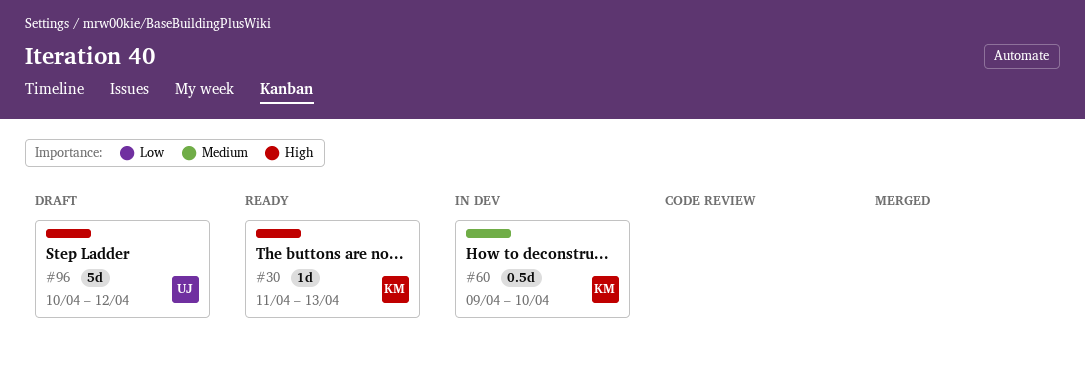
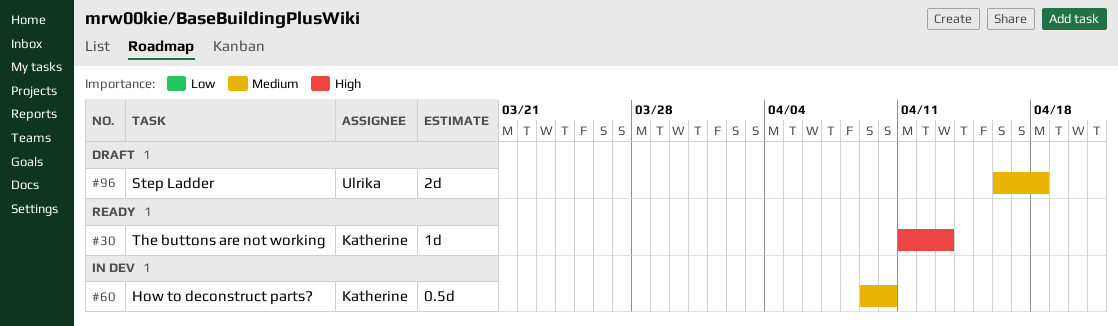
#96, priority: High -> Medium
#96, estimate: 5d -> 2d
#96, start: Apr 10 -> Apr 16
#96, due: Apr 12 -> Apr 18

